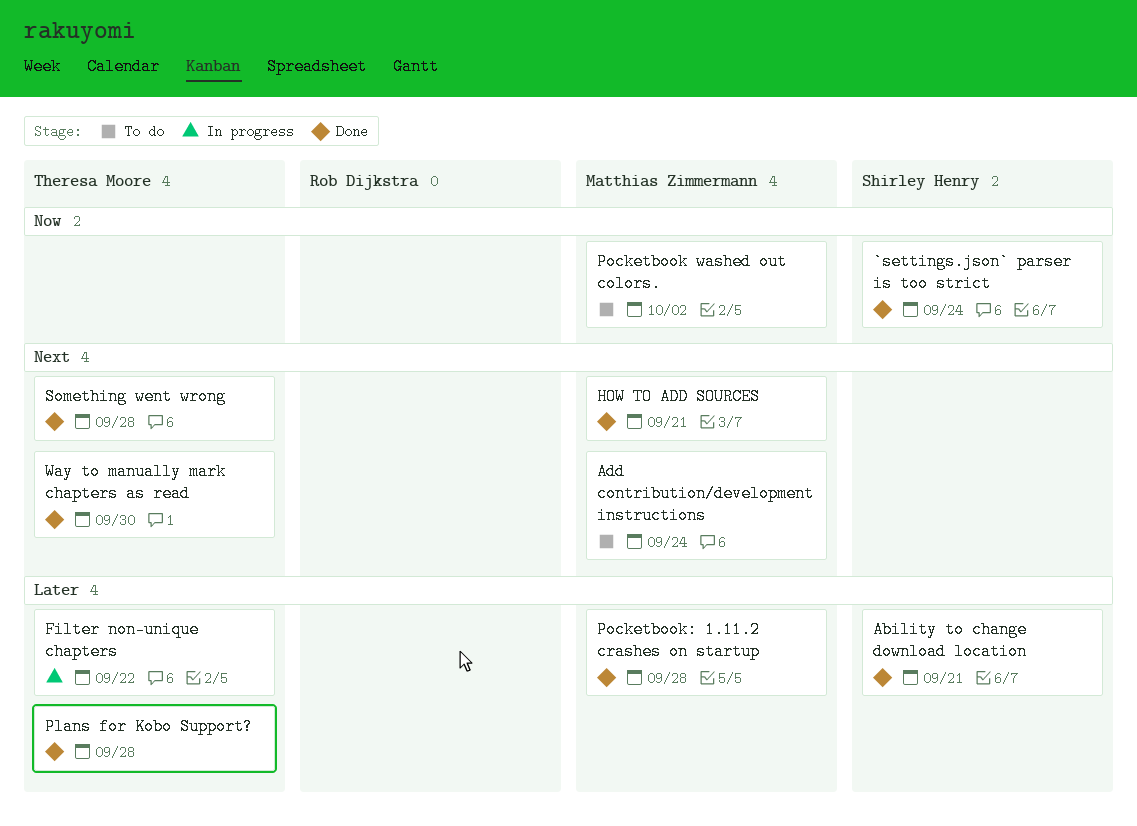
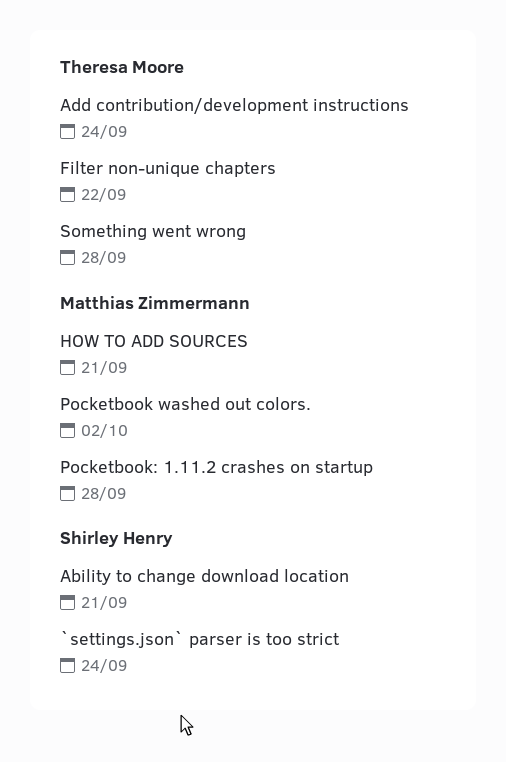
Add contribution/development instructions, owner: Matthias Zimmermann -> Theresa Moore
Plans for Kobo Support?: present -> none
Way to manually mark chapters as read: present -> none

